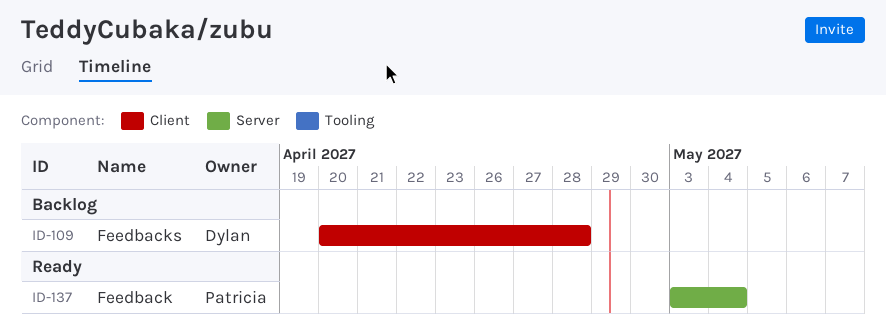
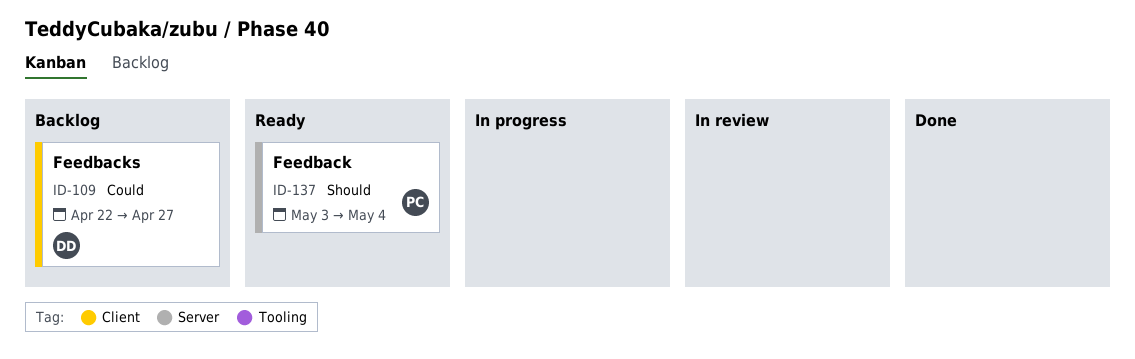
ID-109, start: Apr 20 -> Apr 22
ID-109, due: Apr 28 -> Apr 27

